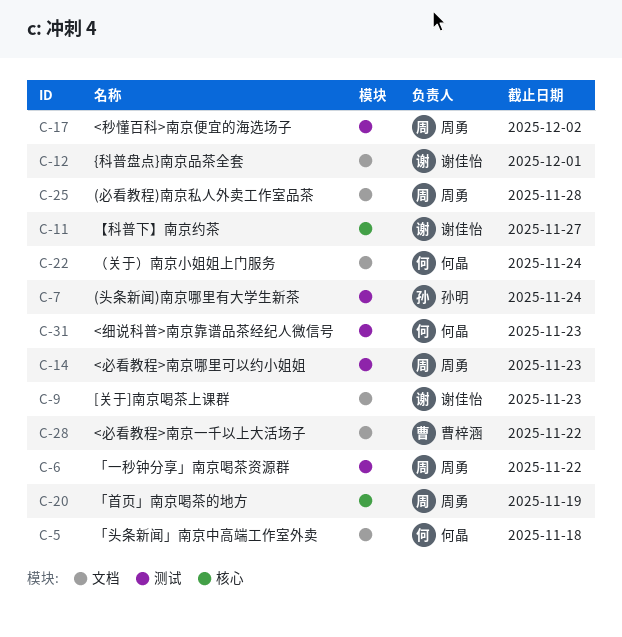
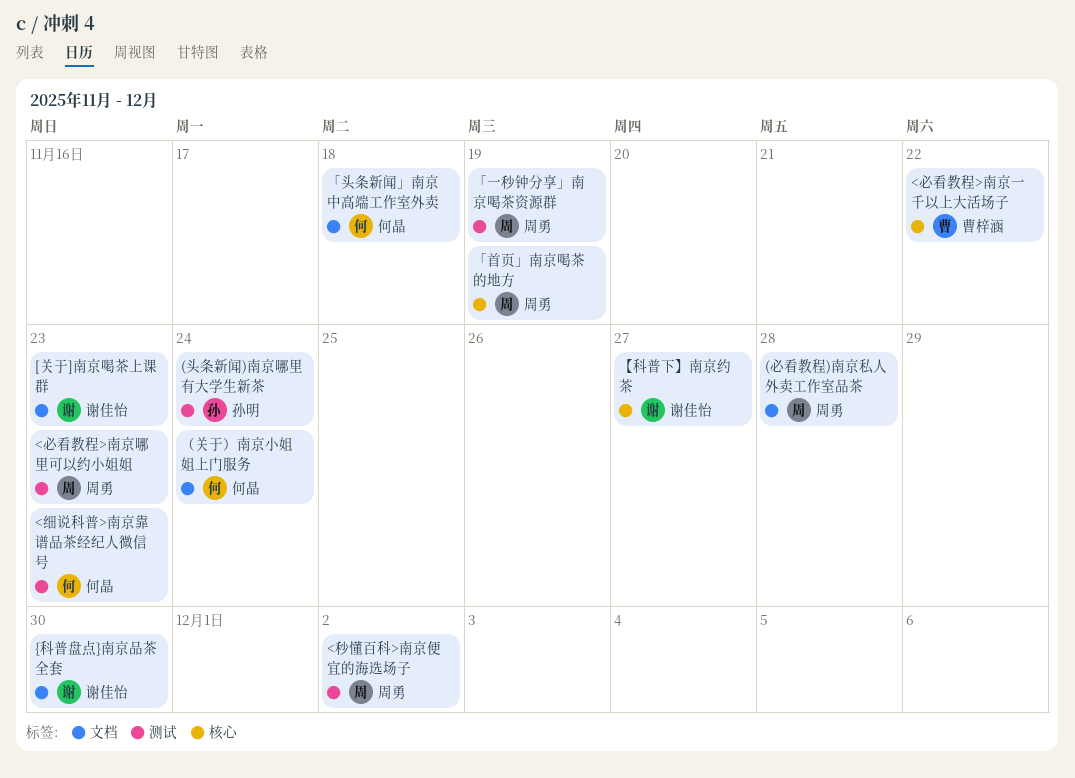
<必看教程>南京一千以上大活场子, label: 文档 -> 核心
{科普盘点}南京品茶全套, due: Dec 1 -> Nov 30
「一秒钟分享」南京喝茶资源群, due: Nov 22 -> Nov 19

